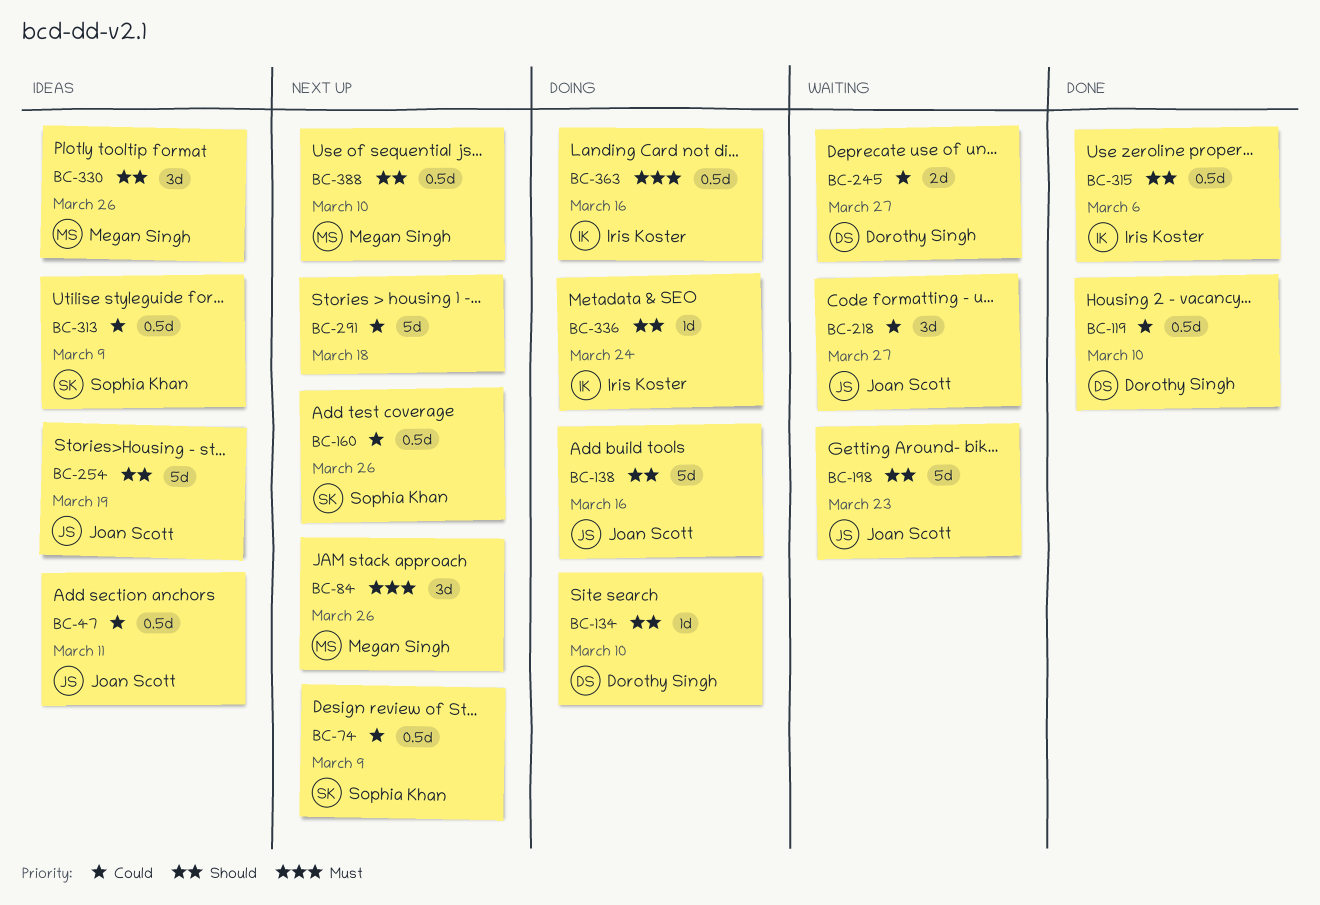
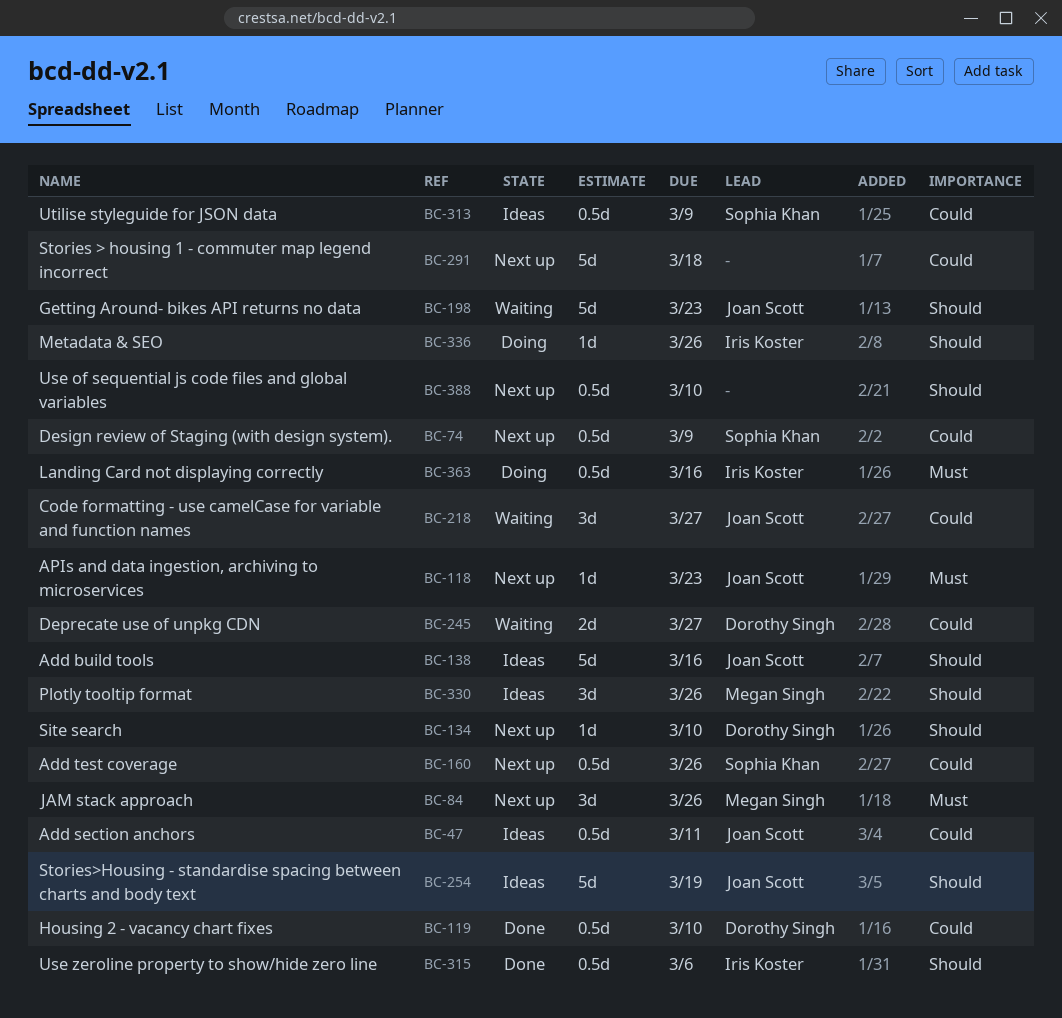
BC-118: none -> present
BC-134, status: Doing -> Next up
BC-138, status: Doing -> Ideas
BC-336, due: Mar 24 -> Mar 26
BC-388, owner: Megan Singh -> none

